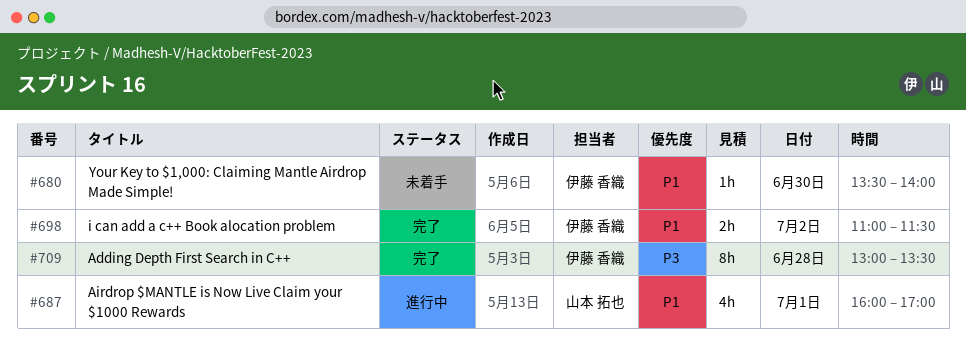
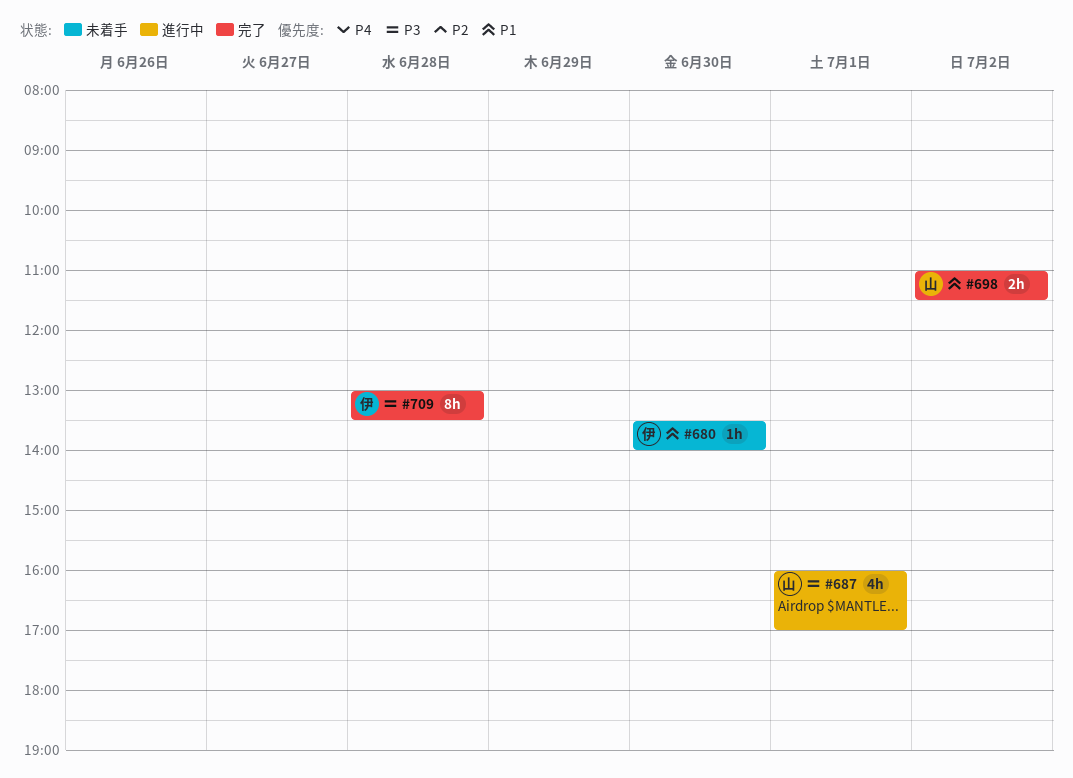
#687, priority: P1 -> P3
#698, owner: 伊藤 香織 -> 山本 拓也

